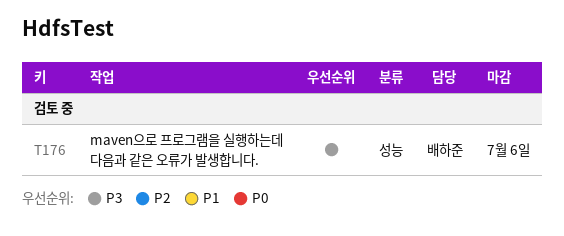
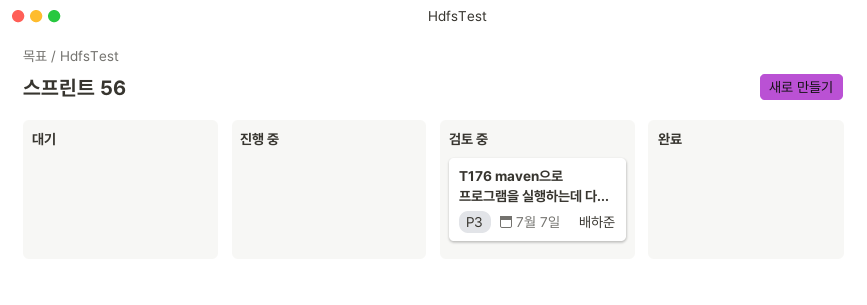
T176, due: Jul 6 -> Jul 7

